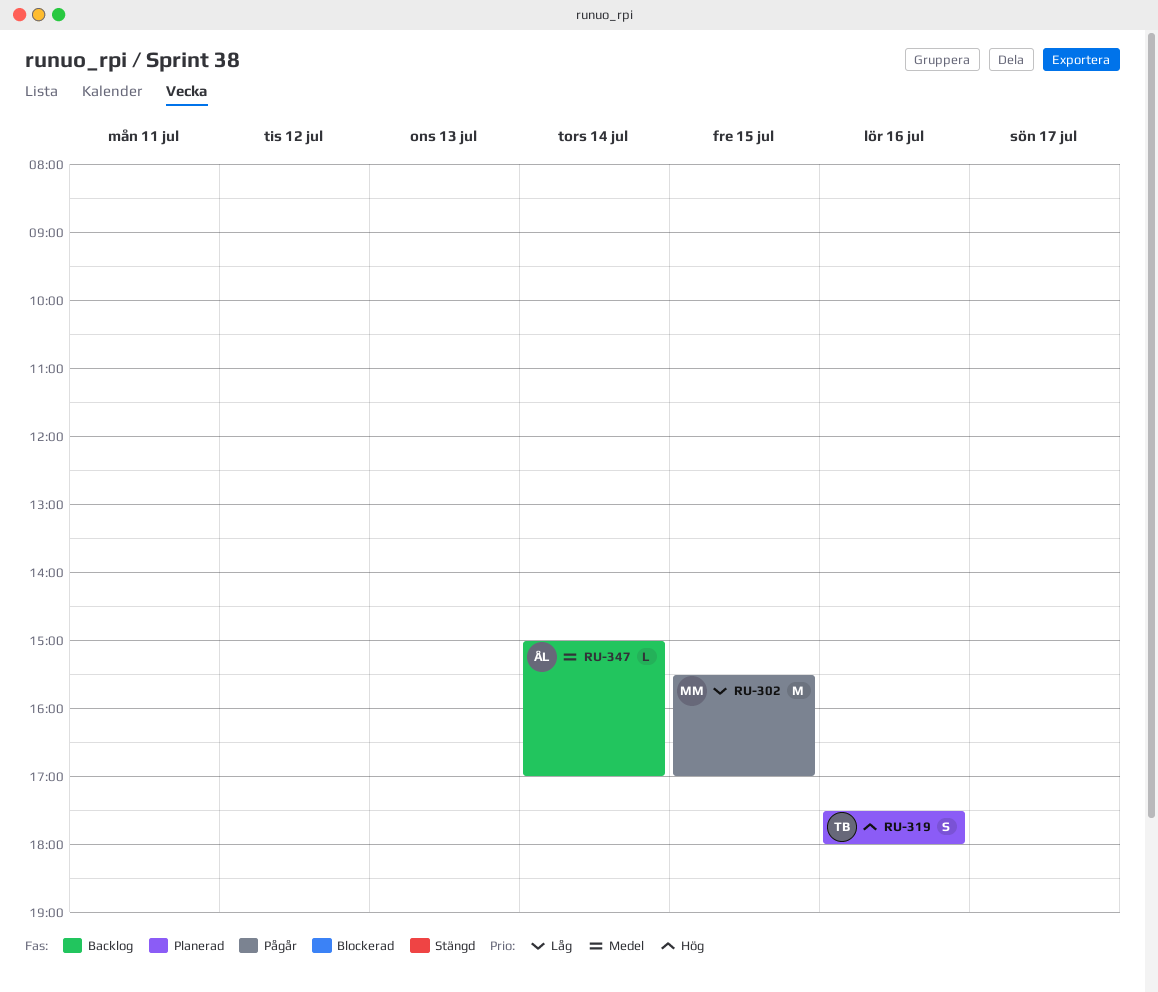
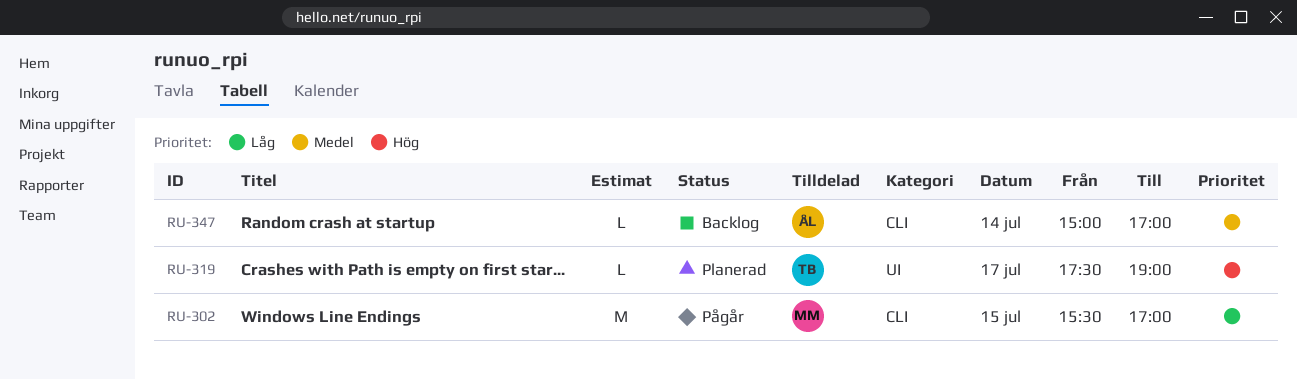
RU-319, estimate: S -> L
RU-319, day: Jul 16 -> Jul 17
RU-319, ends: 18:00 -> 19:00

